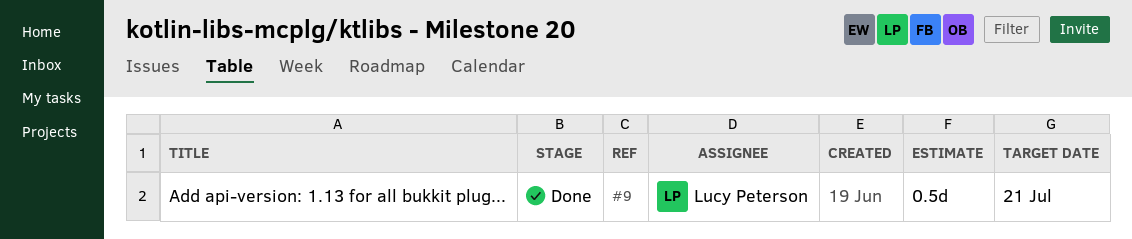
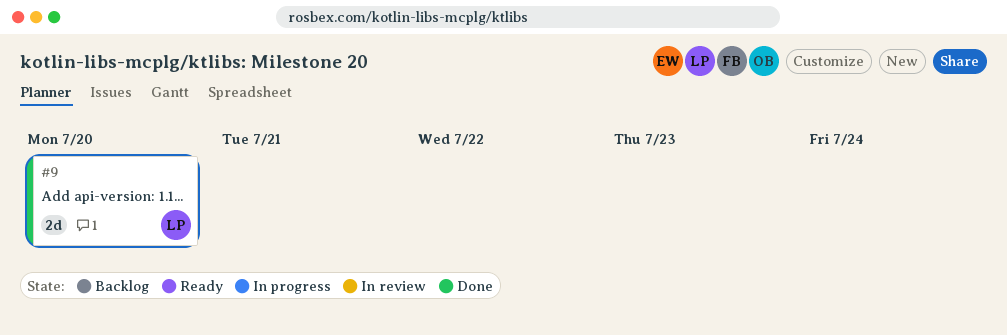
#9, estimate: 0.5d -> 2d
#9, due: Jul 21 -> Jul 20

